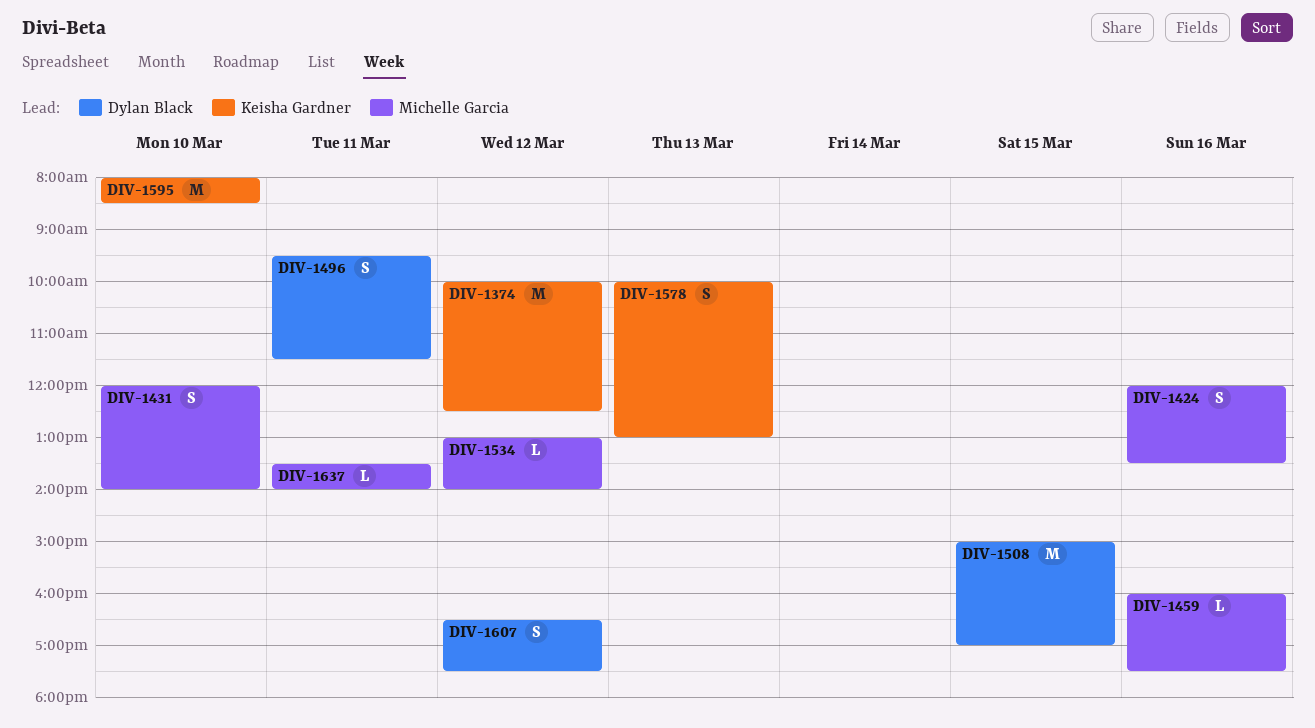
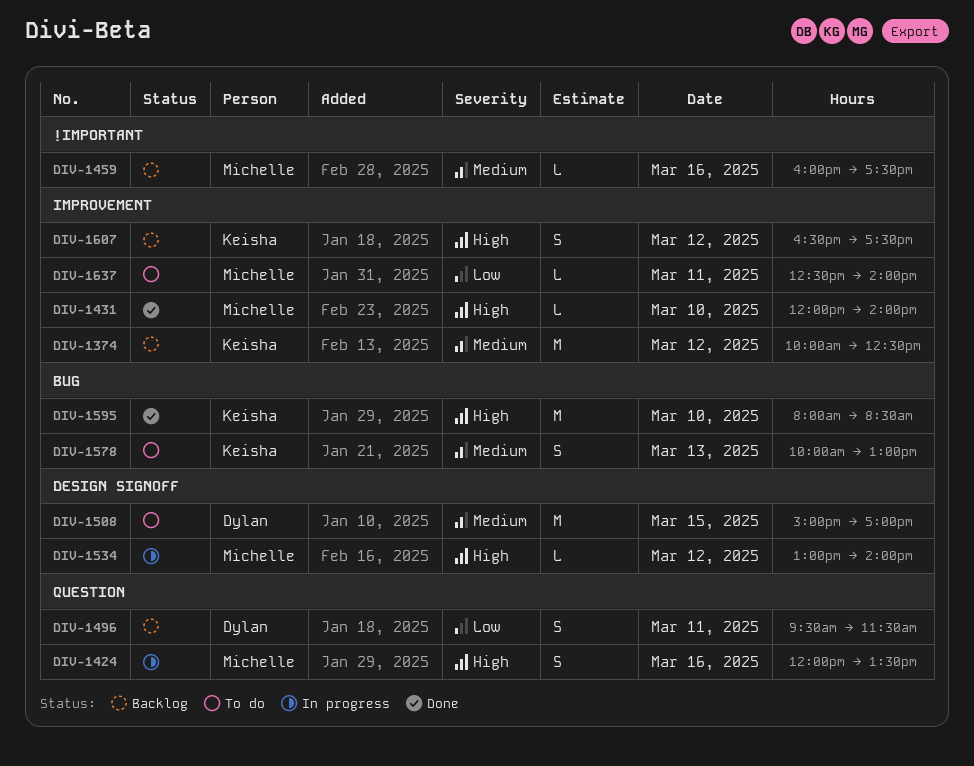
DIV-1431, estimate: S -> L
DIV-1607, owner: Dylan Black -> Keisha Gardner
DIV-1637, begins: 13:30 -> 12:30

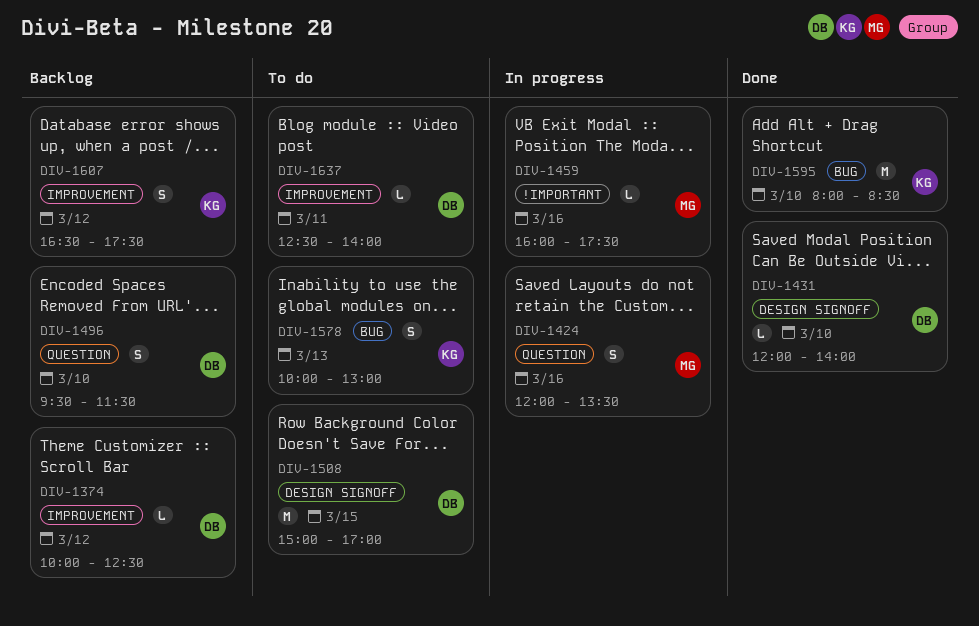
DIV-1374, owner: Keisha -> Dylan
DIV-1374, estimate: M -> L
DIV-1431, owner: Michelle -> Dylan
DIV-1431, label: IMPROVEMENT -> DESIGN SIGNOFF
DIV-1459, status: Backlog -> In progress
DIV-1496, day: Mar 11 -> Mar 10
DIV-1534: present -> none
DIV-1637, owner: Michelle -> Dylan

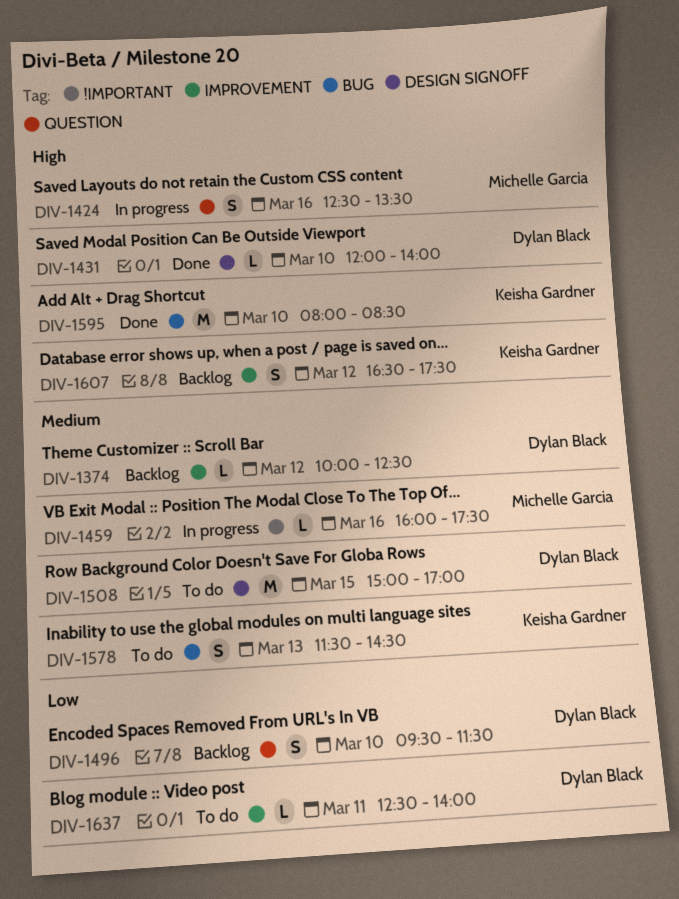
DIV-1424, begins: 12:00 -> 12:30
DIV-1578, begins: 10:00 -> 11:30
DIV-1578, ends: 13:00 -> 14:30

